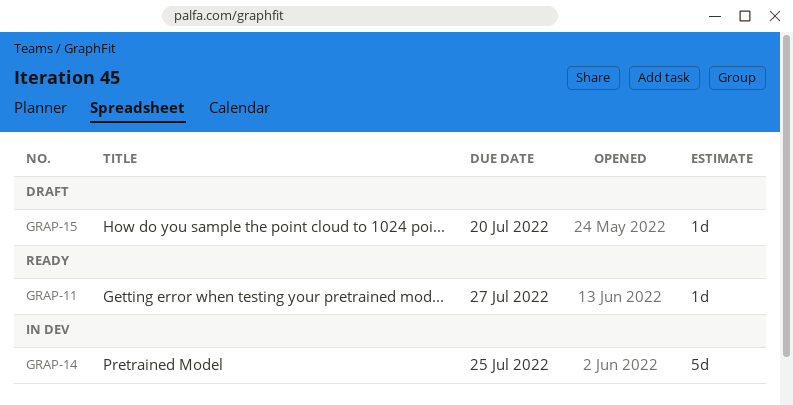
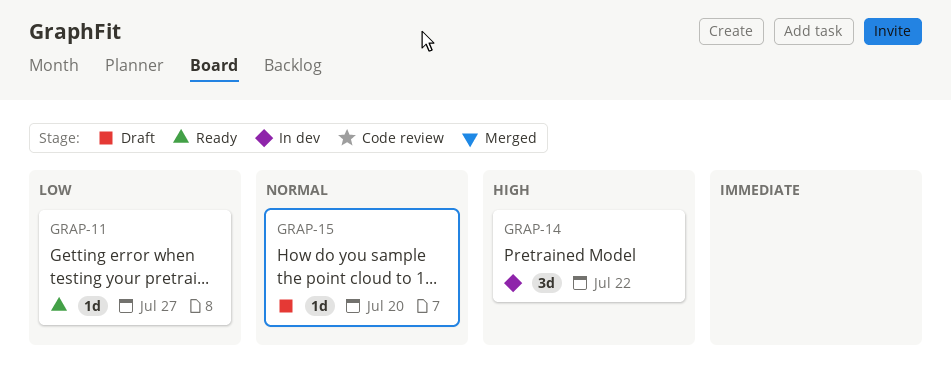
GRAP-14, estimate: 5d -> 3d
GRAP-14, due: Jul 25 -> Jul 22

